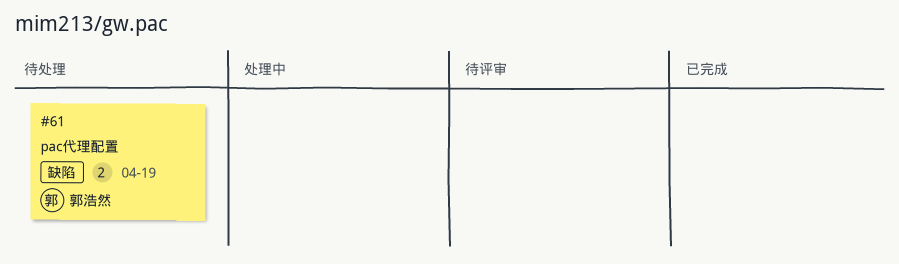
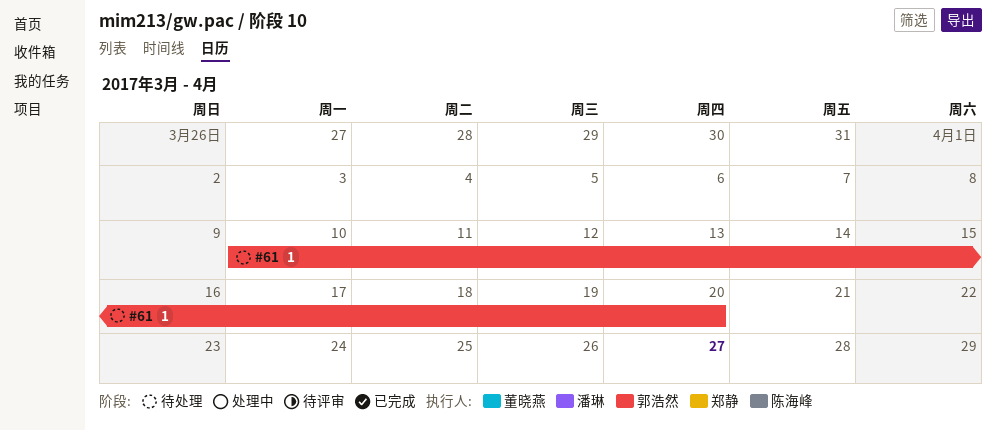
#61, estimate: 2 -> 1
#61, due: Apr 19 -> Apr 20

